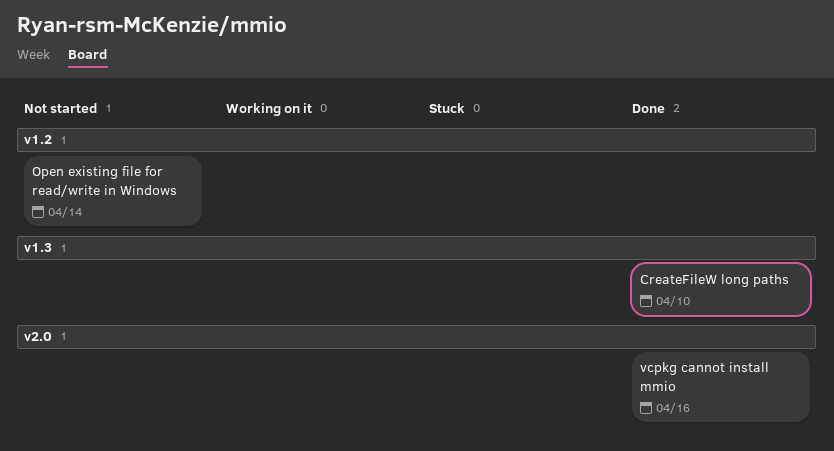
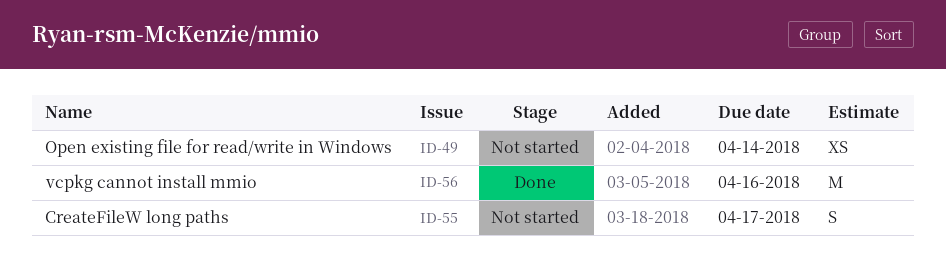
CreateFileW long paths, status: Done -> Not started
CreateFileW long paths, due: Apr 10 -> Apr 17

